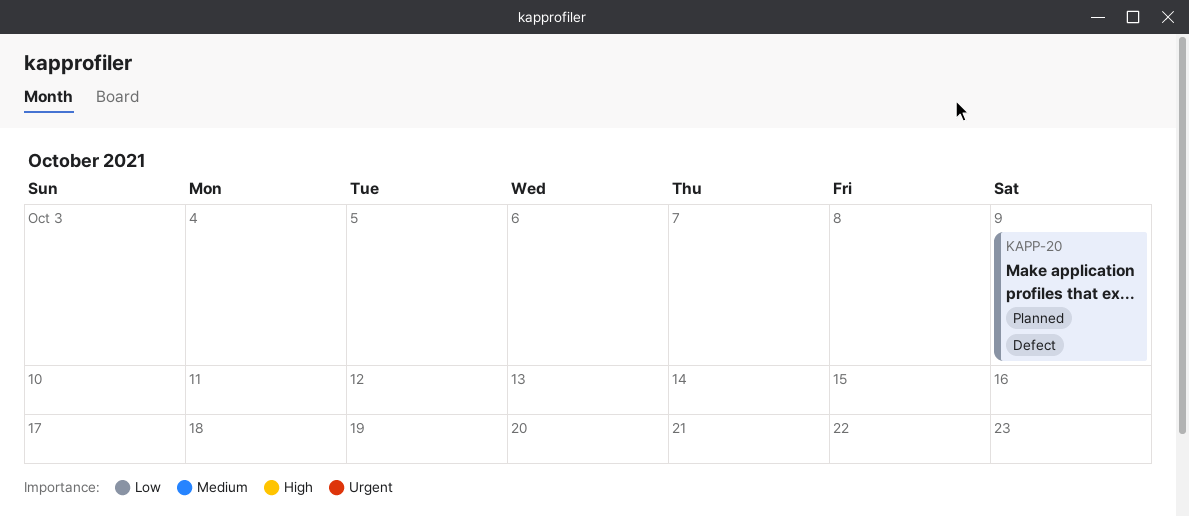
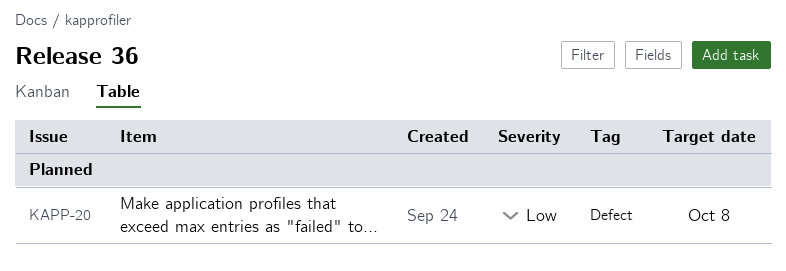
KAPP-20, due: Oct 9 -> Oct 8

